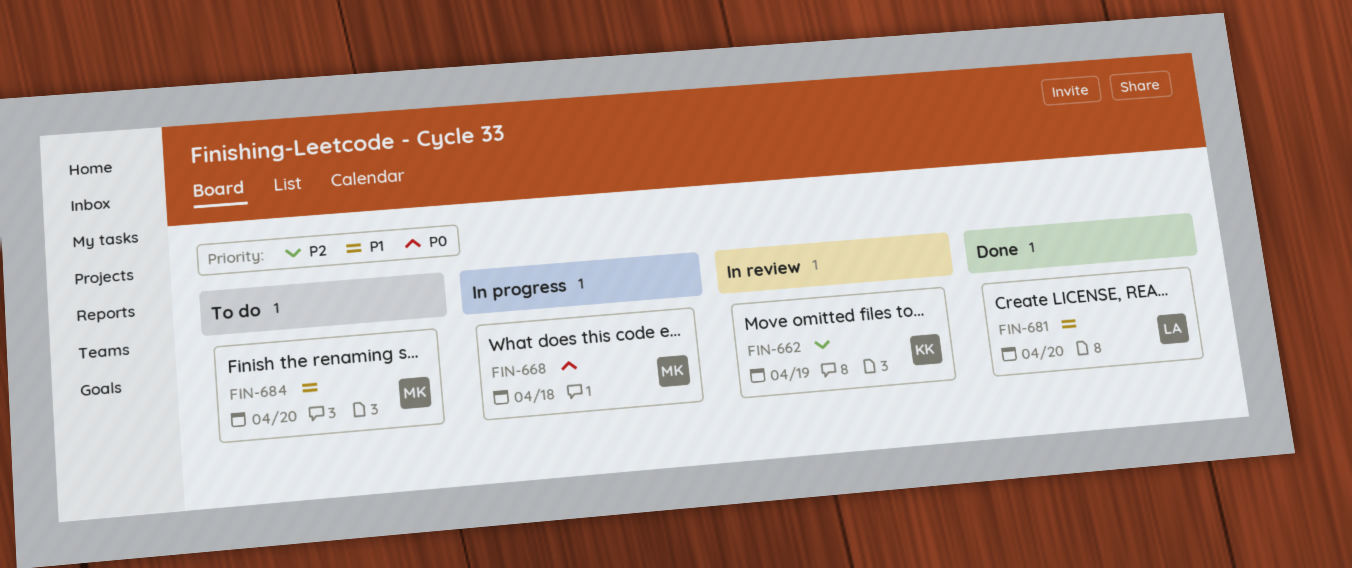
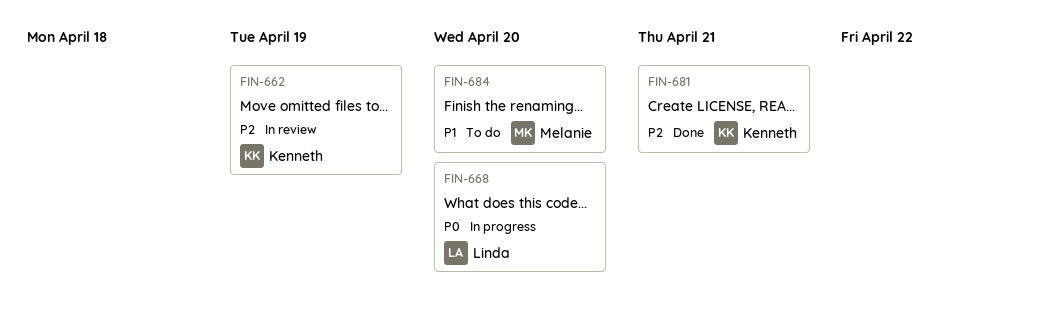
FIN-668, owner: Melanie -> Linda
FIN-668, due: Apr 18 -> Apr 20
FIN-681, owner: Linda -> Kenneth
FIN-681, priority: P1 -> P2
FIN-681, due: Apr 20 -> Apr 21

